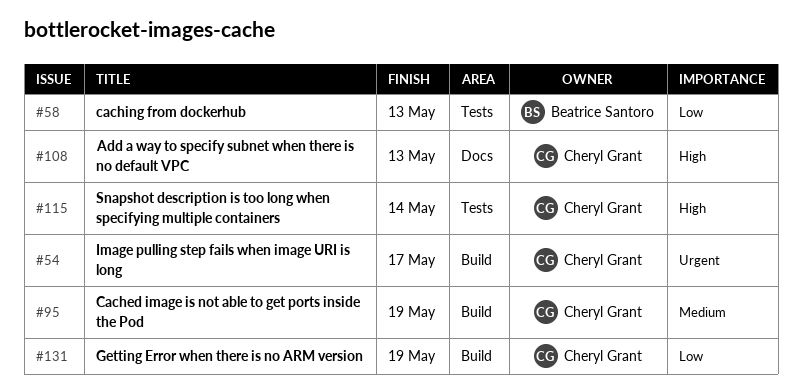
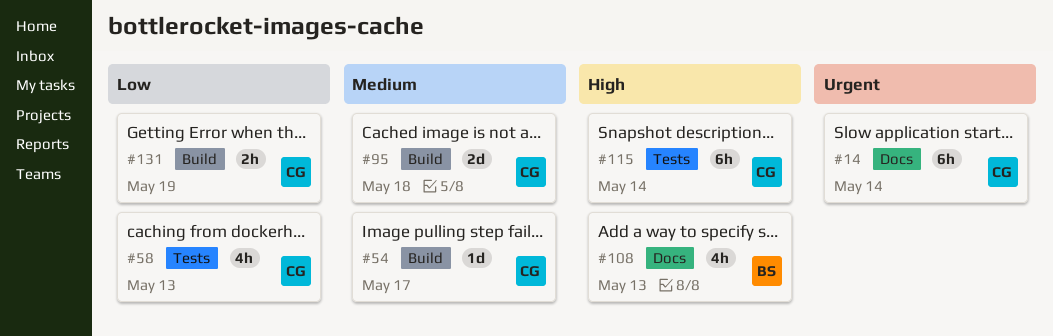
#14: none -> present
#54, priority: Urgent -> Medium
#58, owner: Beatrice Santoro -> Cheryl Grant
#95, due: May 19 -> May 18
#108, owner: Cheryl Grant -> Beatrice Santoro

